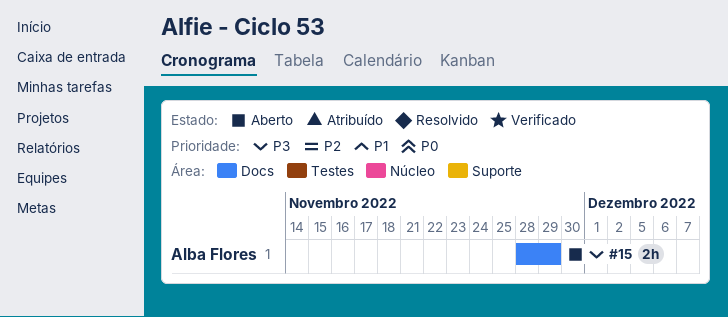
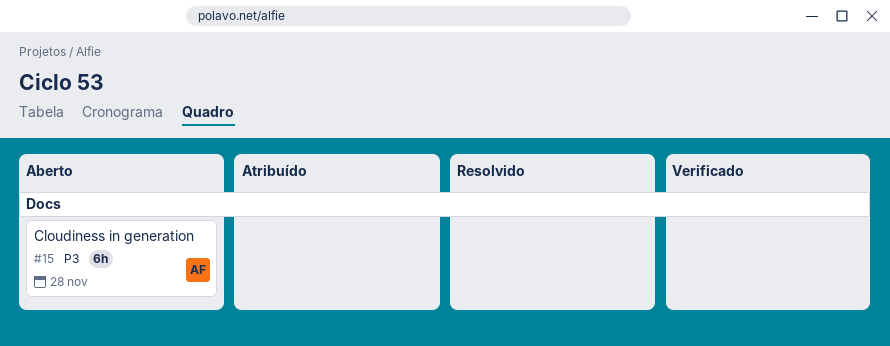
#15, estimate: 2h -> 6h
#15, due: Nov 29 -> Nov 28

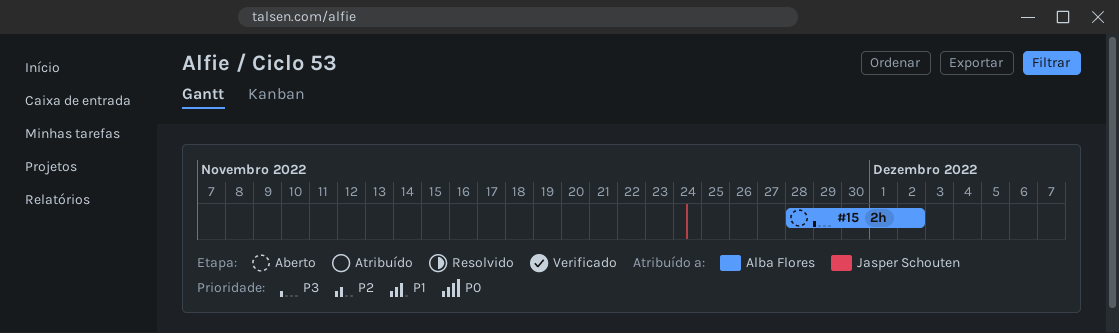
#15, estimate: 6h -> 2h
#15, due: Nov 28 -> Dec 2

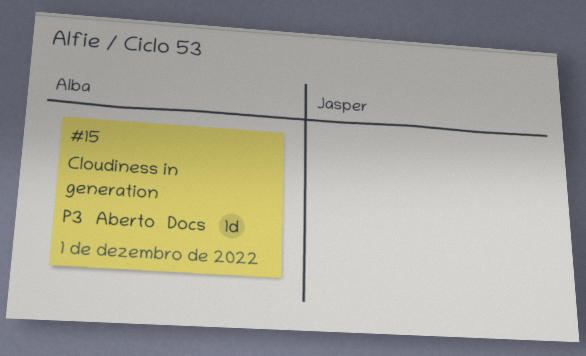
#15, estimate: 2h -> 1d
#15, due: Dec 2 -> Dec 1

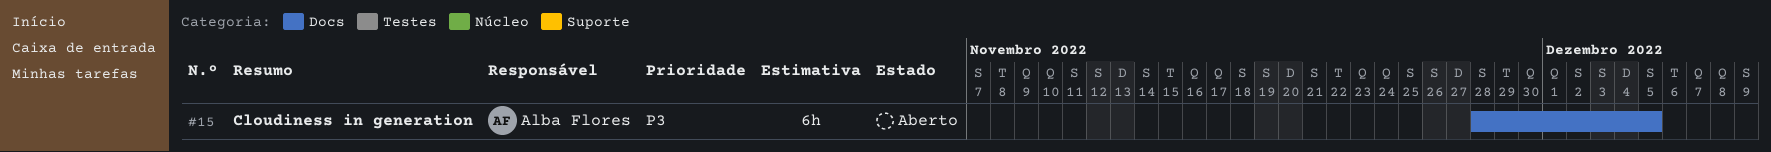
#15, estimate: 1d -> 6h
#15, due: Dec 1 -> Dec 5

